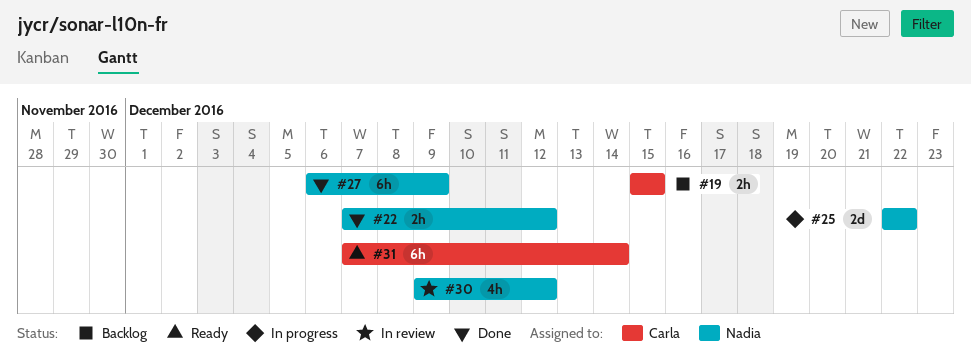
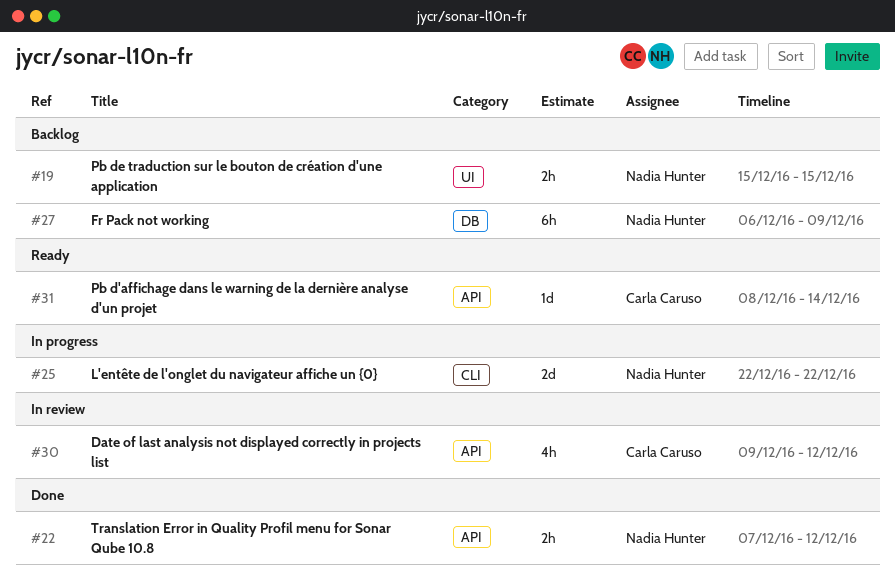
#19, owner: Carla Caruso -> Nadia Hunter
#27, status: Done -> Backlog
#30, owner: Nadia Hunter -> Carla Caruso
#31, estimate: 6h -> 1d
#31, start: Dec 7 -> Dec 8

